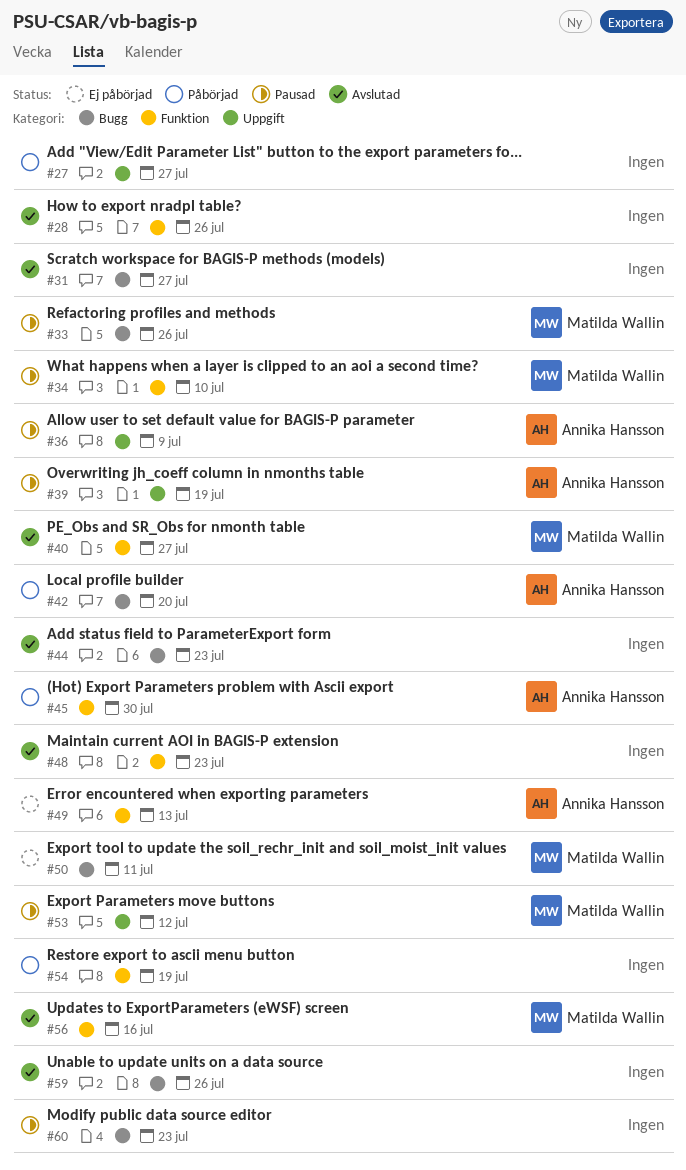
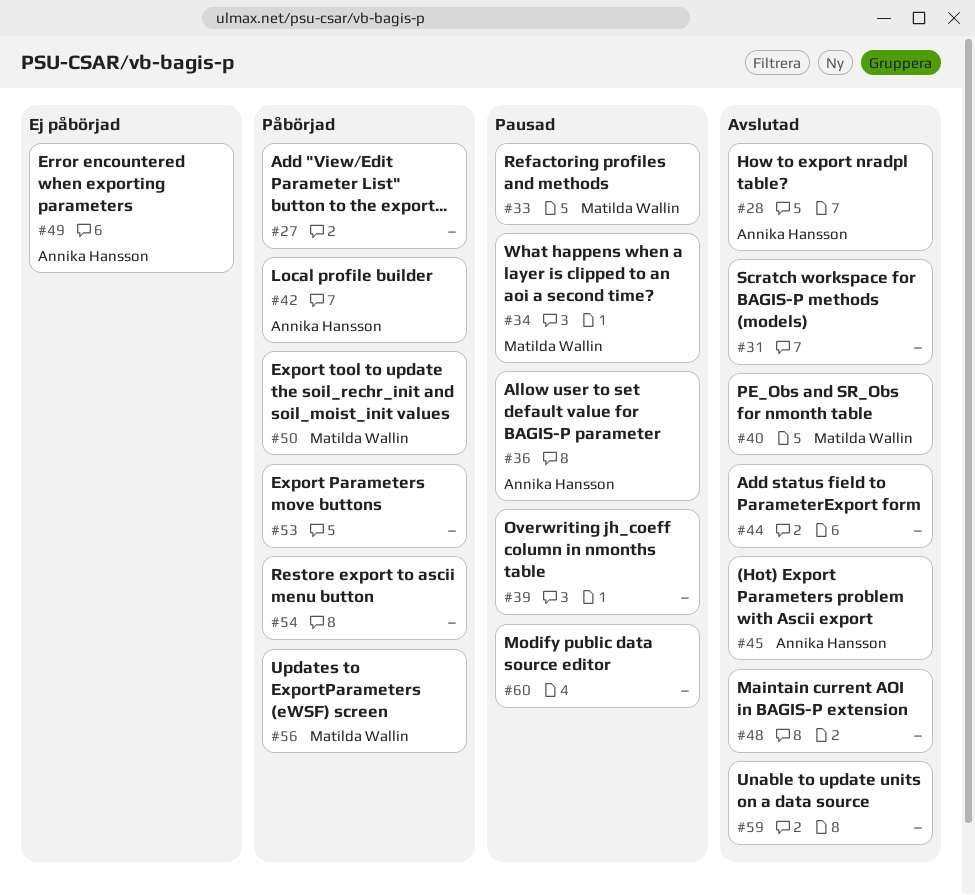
#28, owner: none -> Annika Hansson
#39, owner: Annika Hansson -> none
#45, status: Påbörjad -> Avslutad
#50, status: Ej påbörjad -> Påbörjad
#53, status: Pausad -> Påbörjad
#53, owner: Matilda Wallin -> none
#56, status: Avslutad -> Påbörjad

